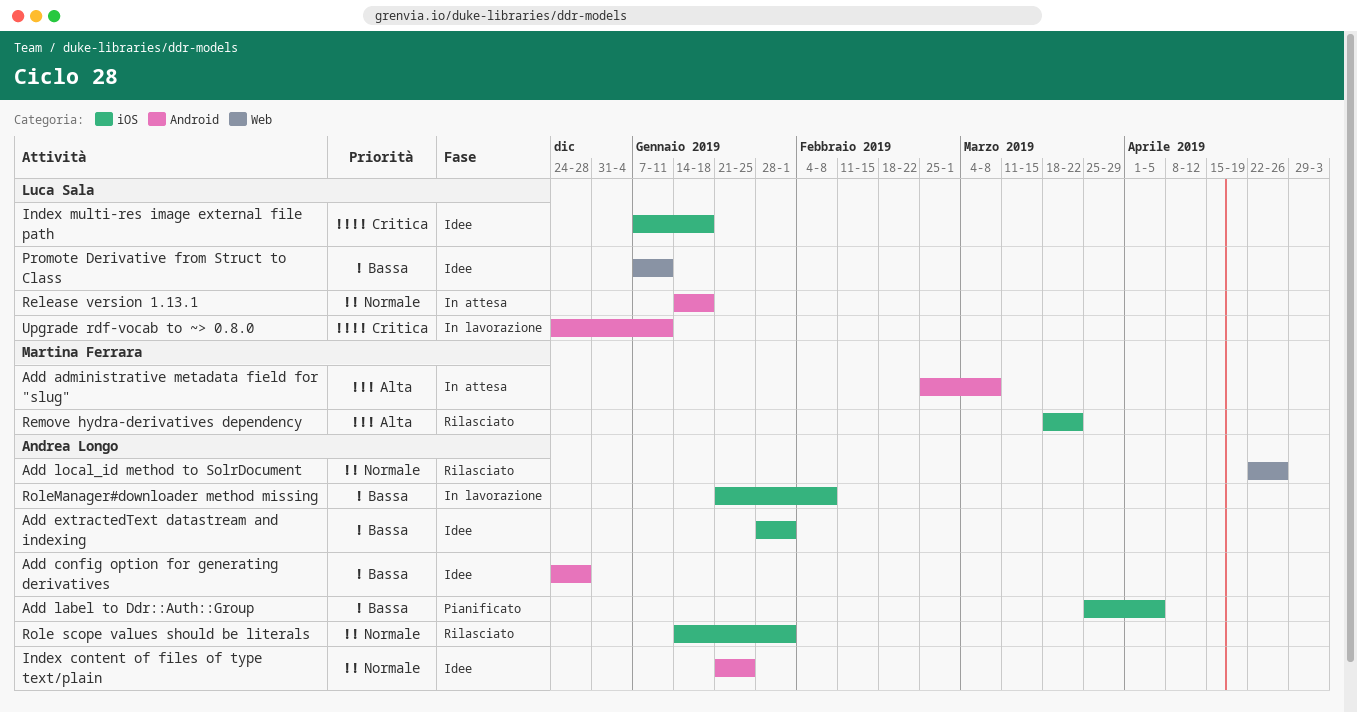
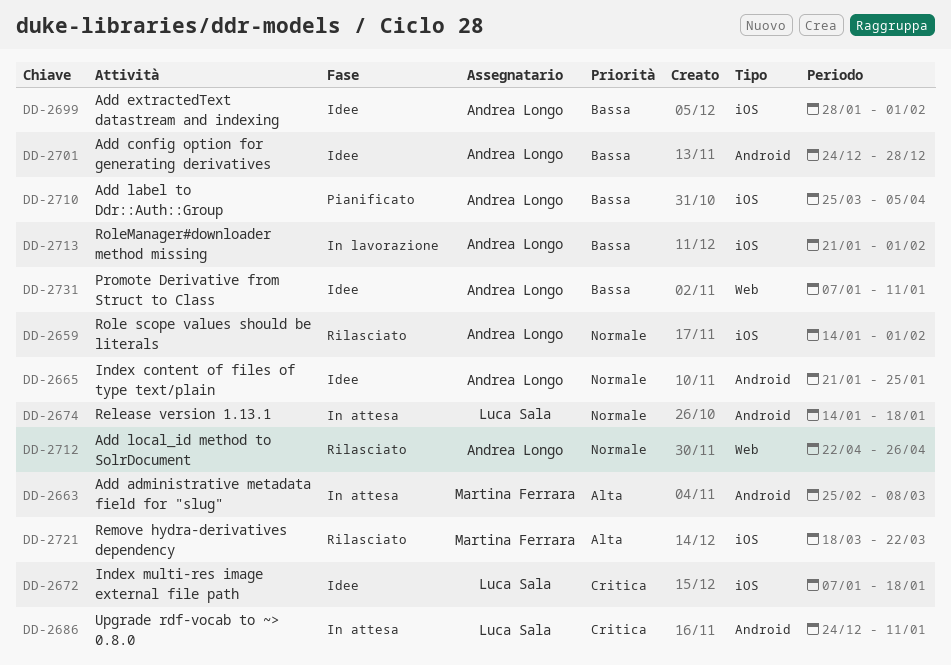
Promote Derivative from Struct to Class, owner: Luca Sala -> Andrea Longo
RoleManager#downloader method missing, due: Feb 8 -> Feb 1
Upgrade rdf-vocab to ~> 0.8.0, status: In lavorazione -> In attesa

